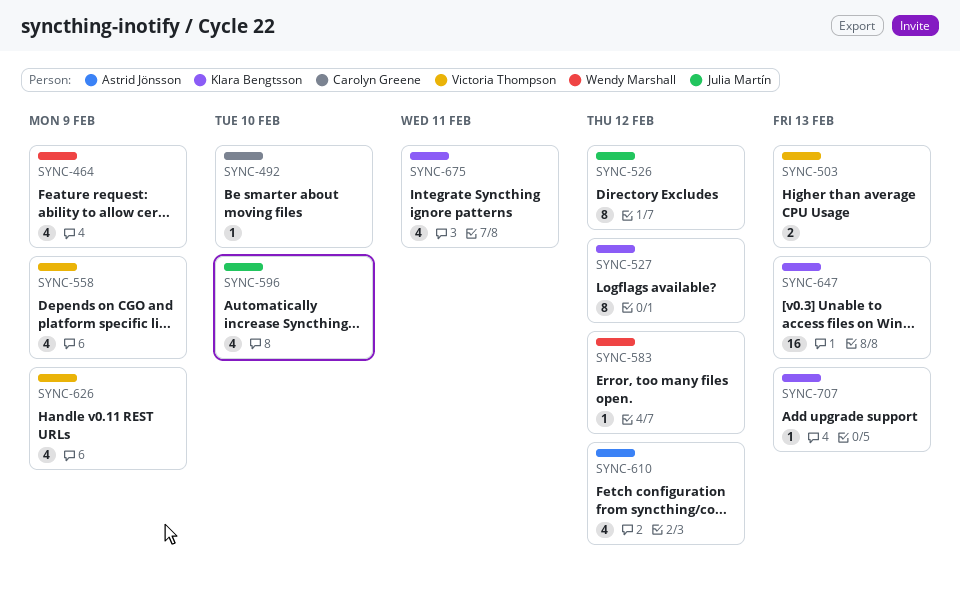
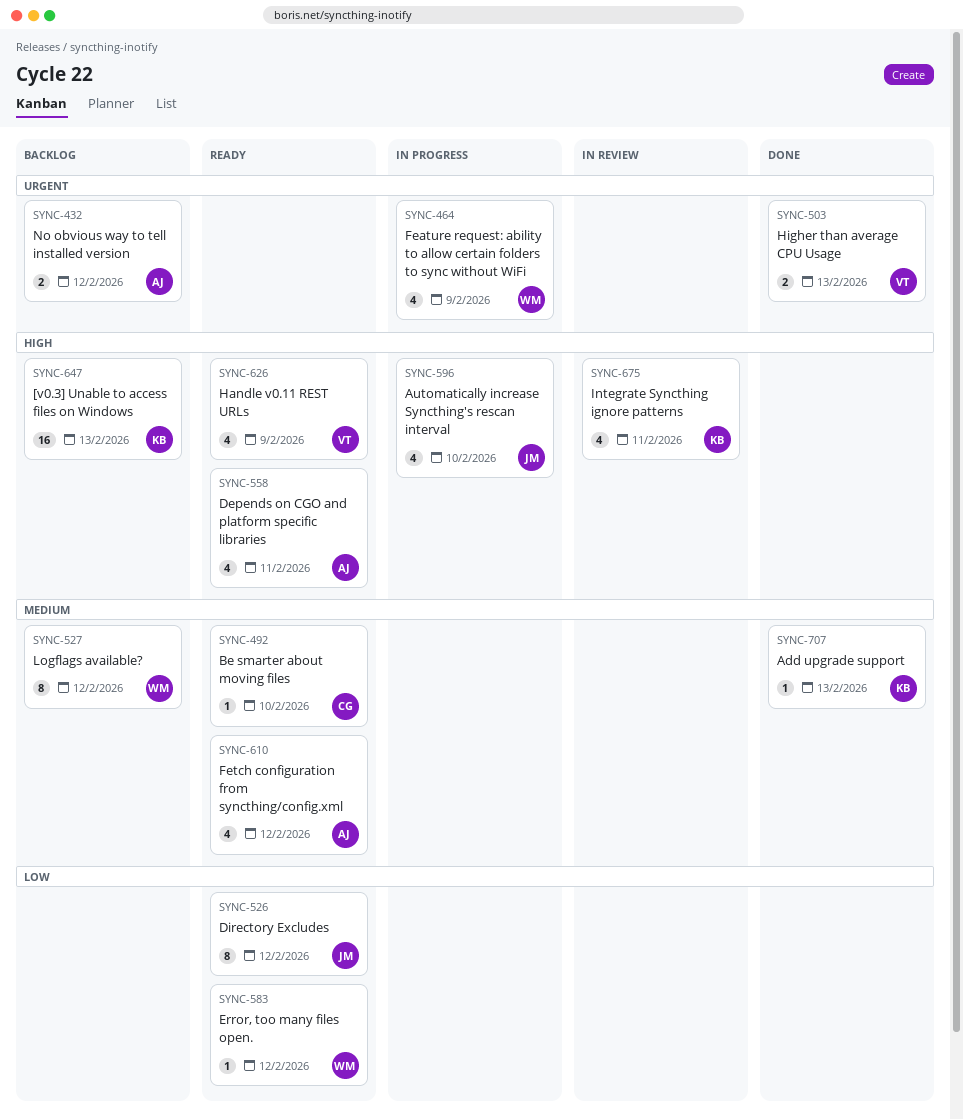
SYNC-432: none -> present
SYNC-527, owner: Klara Bengtsson -> Wendy Marshall
SYNC-558, owner: Victoria Thompson -> Astrid Jönsson
SYNC-558, due: Feb 9 -> Feb 11

